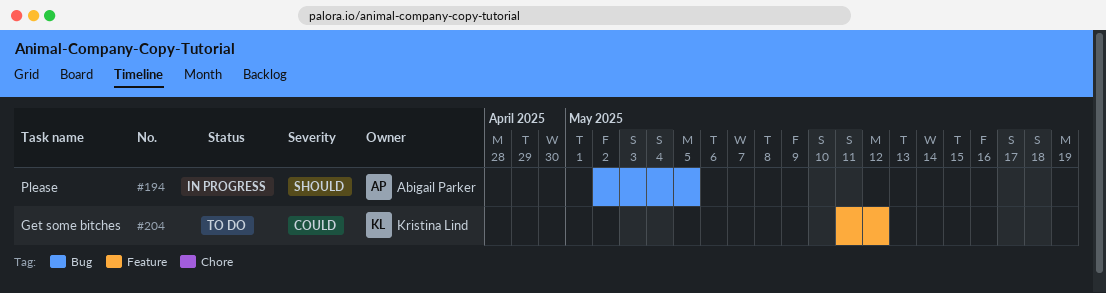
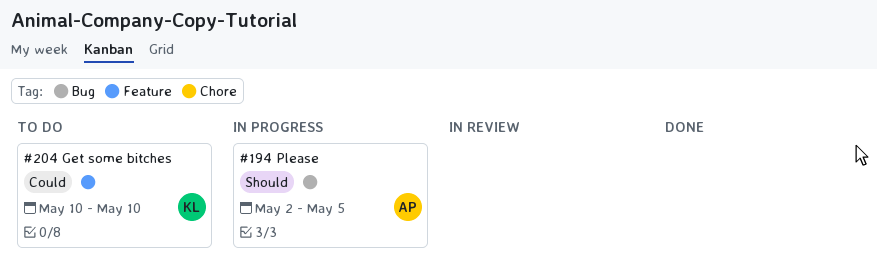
#204, start: May 11 -> May 10
#204, due: May 12 -> May 10

